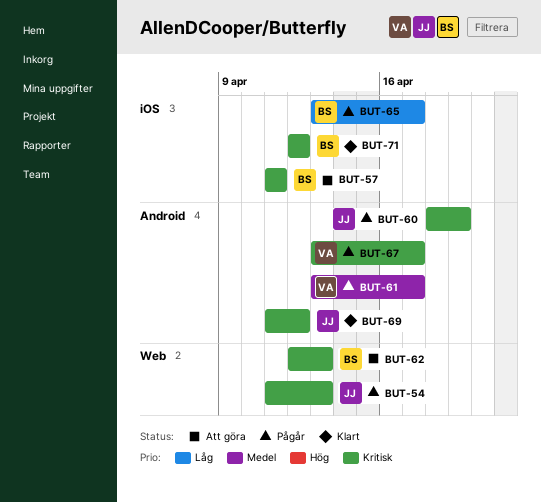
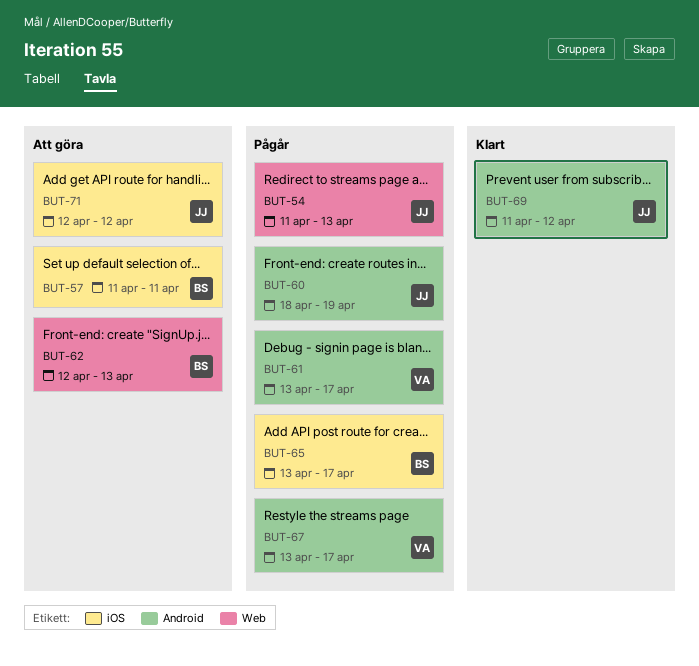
BUT-71, status: Klart -> Att göra
BUT-71, owner: BS -> JJ

